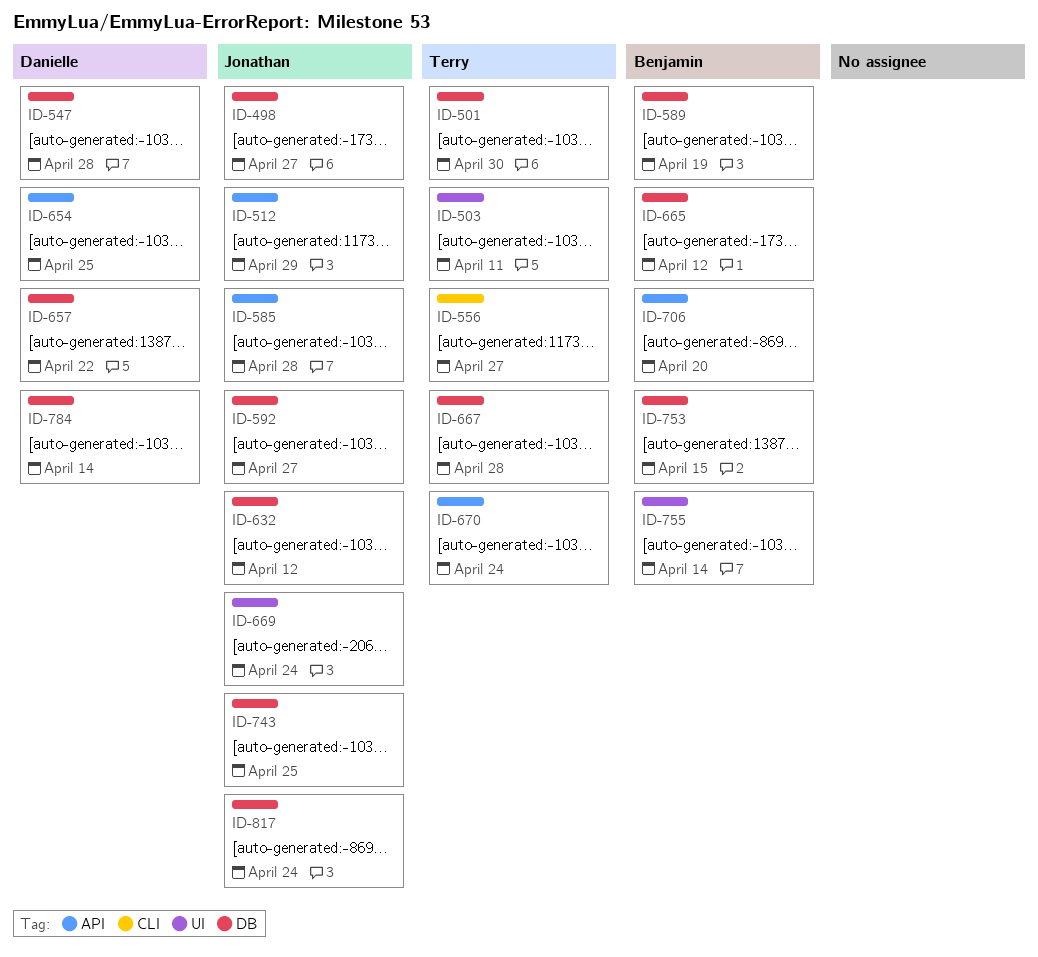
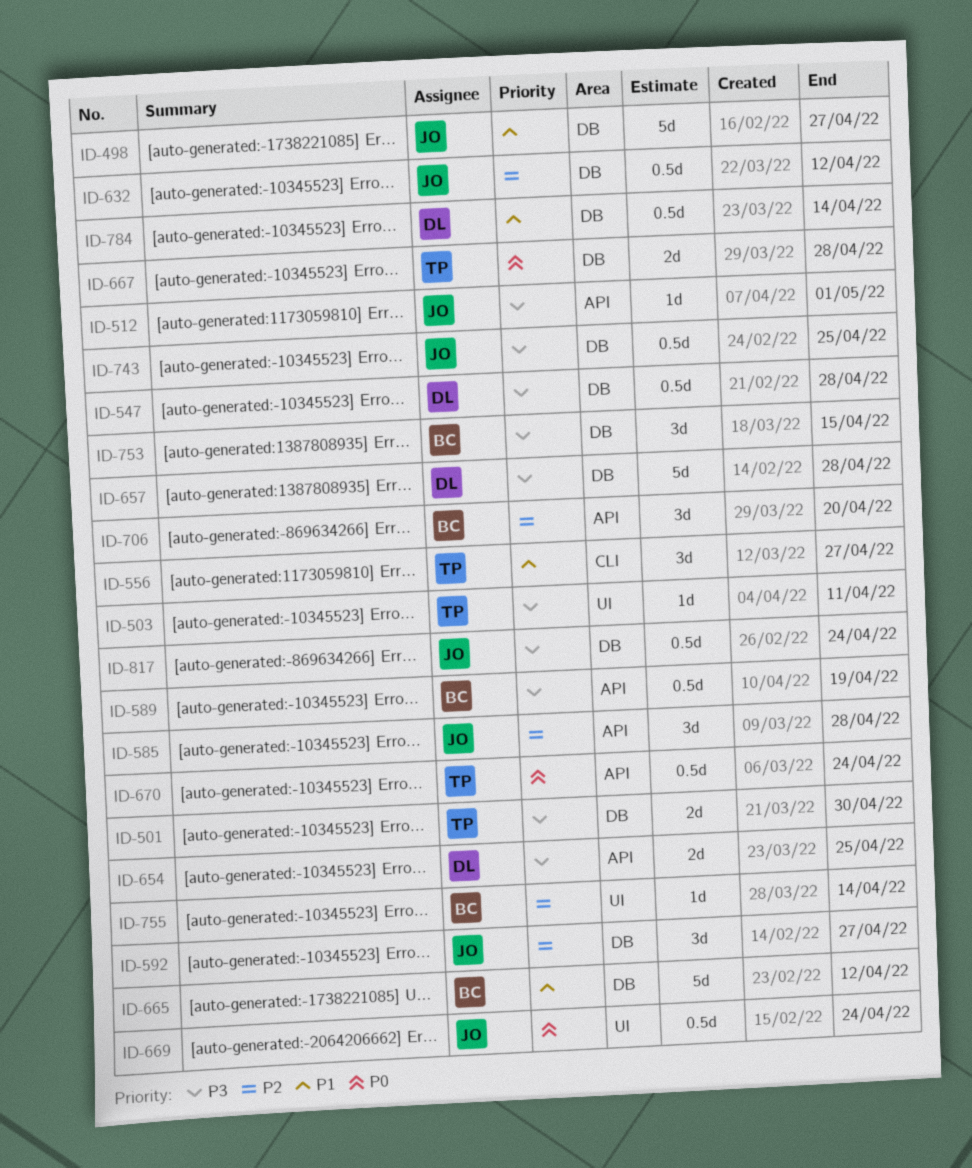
ID-512, due: Apr 29 -> May 1
ID-589, label: DB -> API
ID-657, due: Apr 22 -> Apr 28

